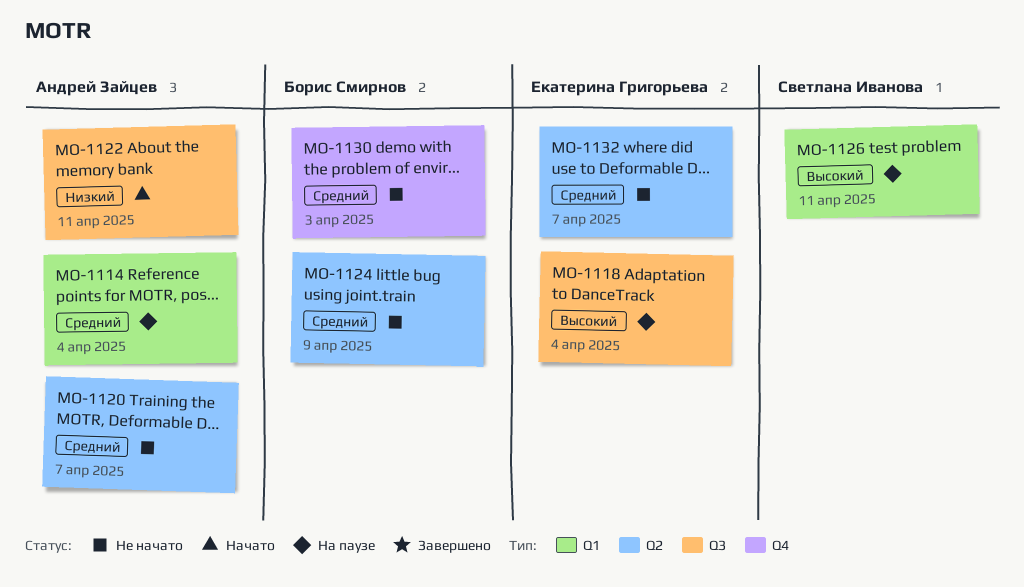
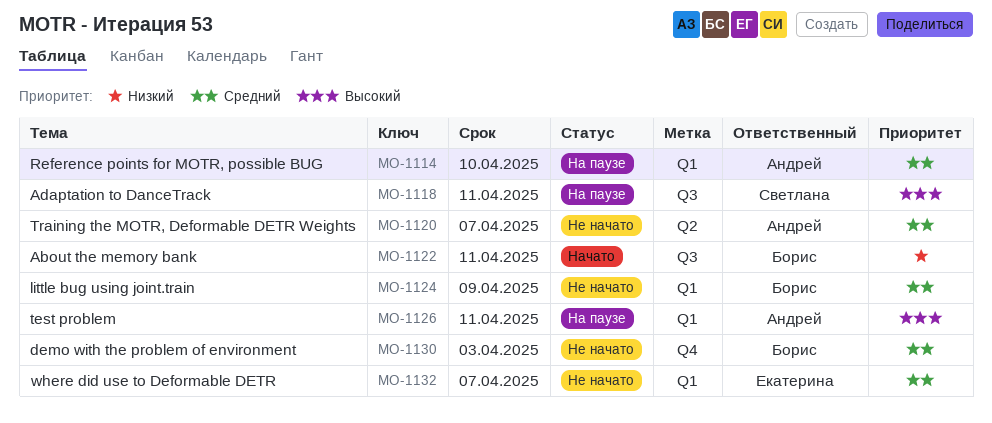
MO-1114, due: Apr 4 -> Apr 10
MO-1118, owner: Екатерина Григорьева -> Светлана Иванова
MO-1118, due: Apr 4 -> Apr 11
MO-1122, owner: Андрей Зайцев -> Борис Смирнов
MO-1124, label: Q2 -> Q1
MO-1126, owner: Светлана Иванова -> Андрей Зайцев
MO-1132, label: Q2 -> Q1

